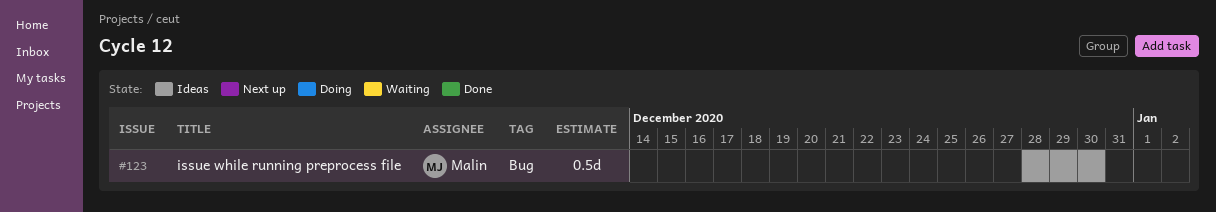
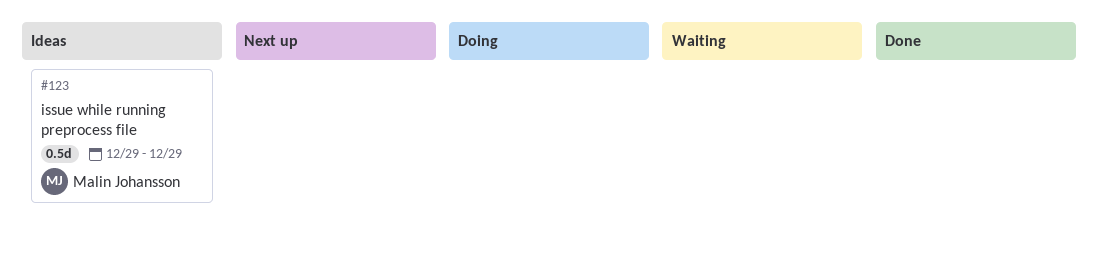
#123, start: Dec 28 -> Dec 29
#123, due: Dec 30 -> Dec 29

